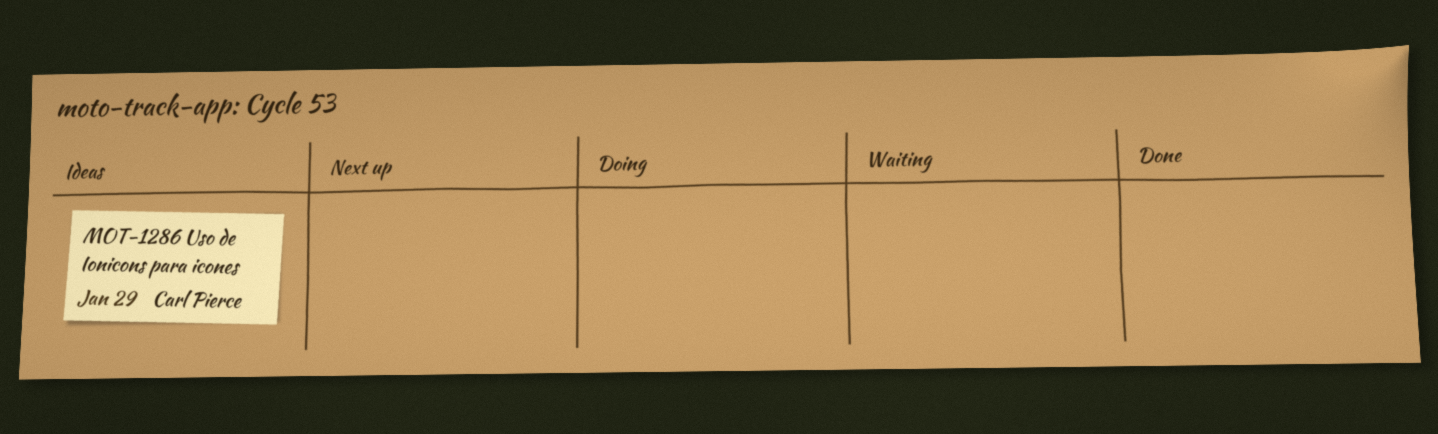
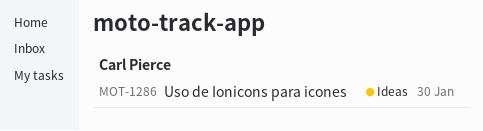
MOT-1286, due: Jan 29 -> Jan 30

